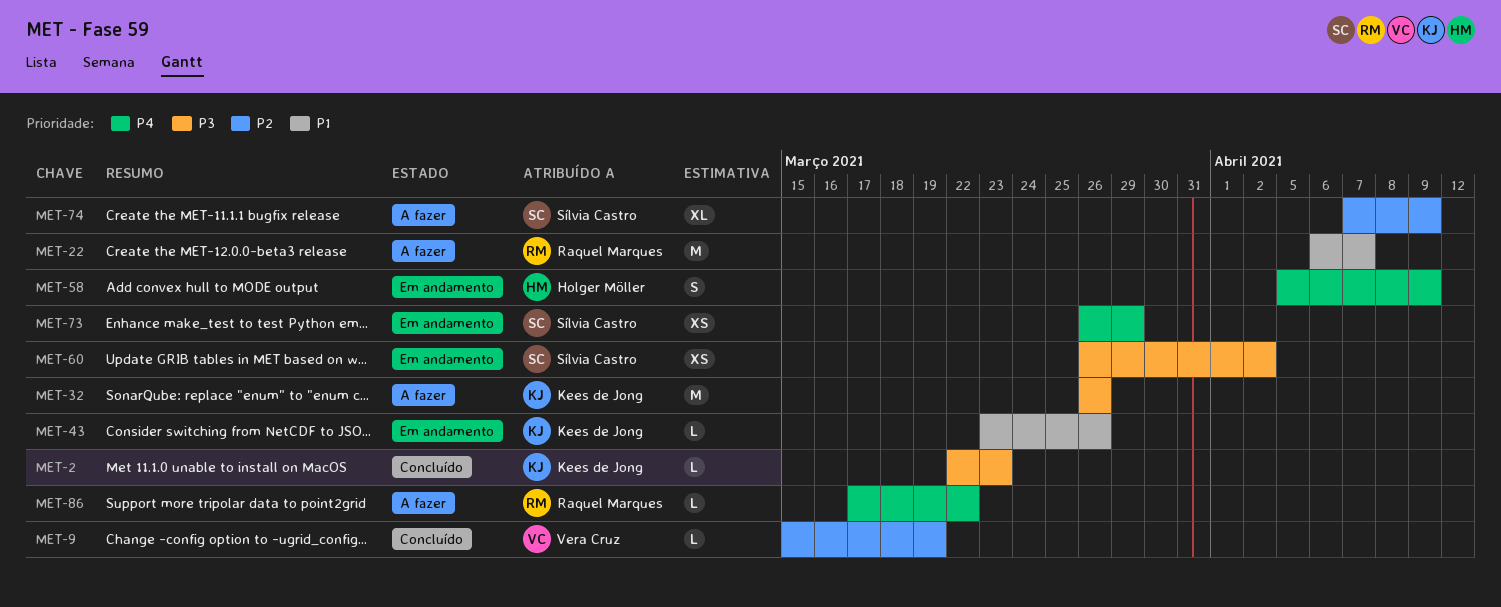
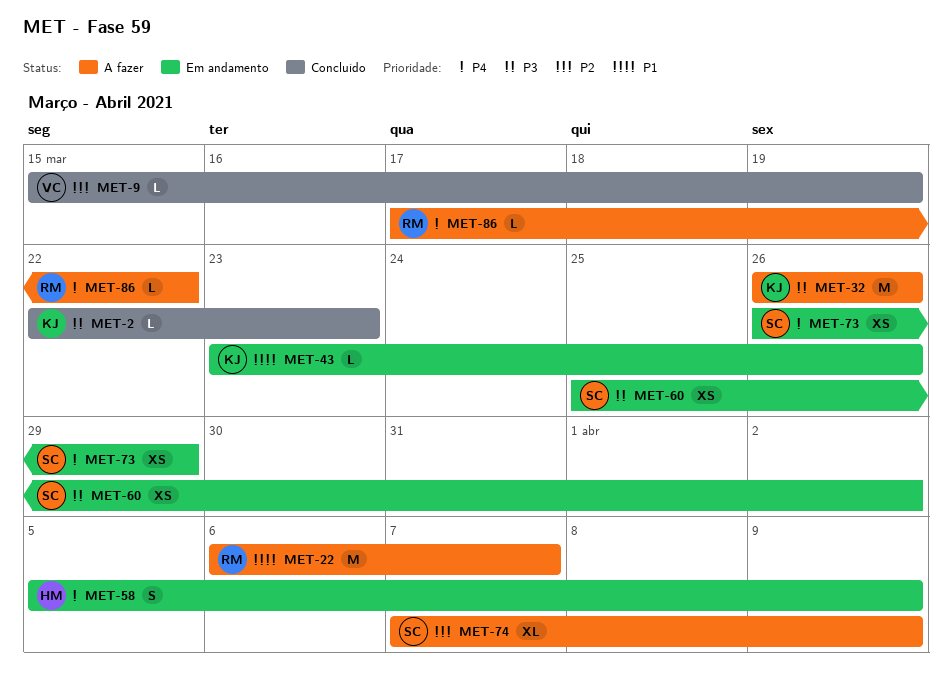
MET-60, start: Mar 26 -> Mar 25

